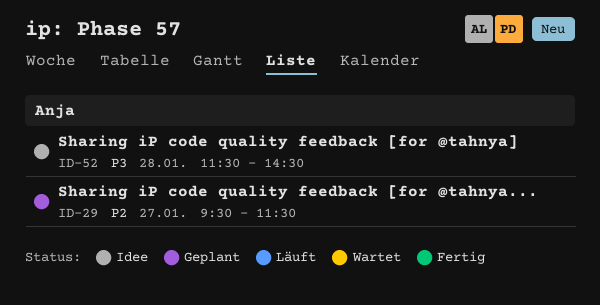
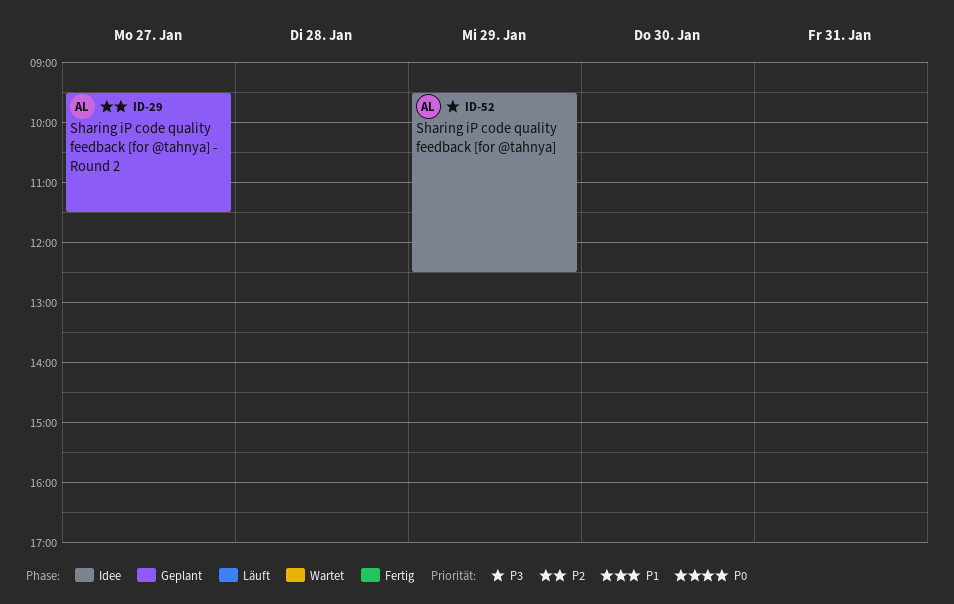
ID-52, day: Jan 28 -> Jan 29
ID-52, begins: 11:30 -> 09:30
ID-52, ends: 14:30 -> 12:30

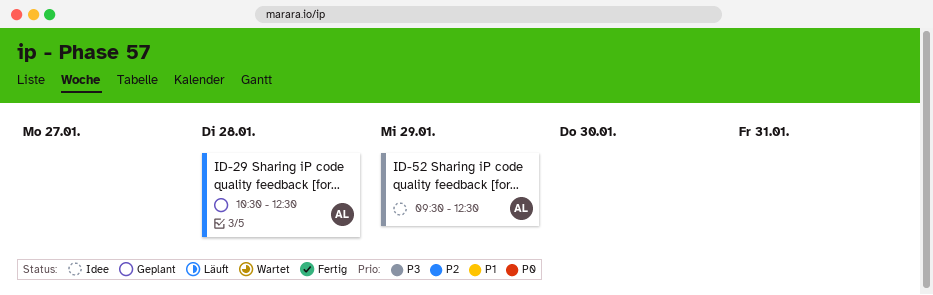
ID-29, day: Jan 27 -> Jan 28
ID-29, begins: 09:30 -> 10:30
ID-29, ends: 11:30 -> 12:30

